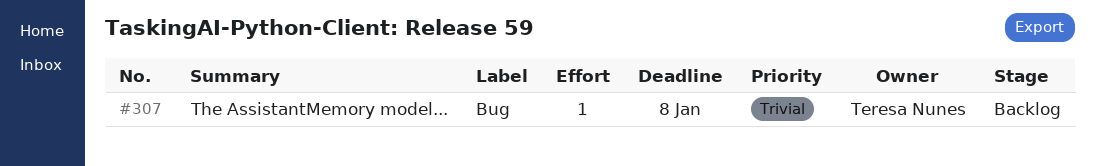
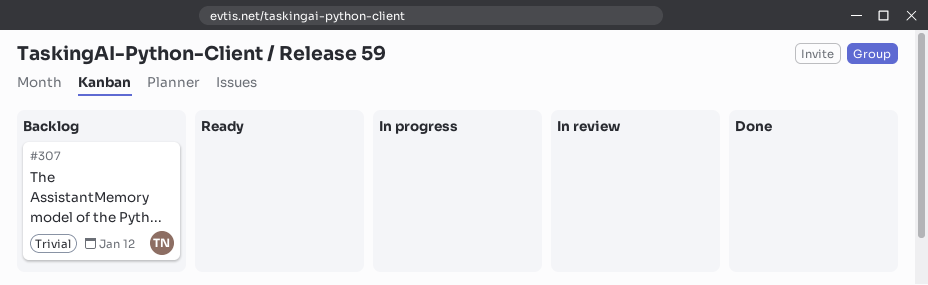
#307, due: Jan 8 -> Jan 12

